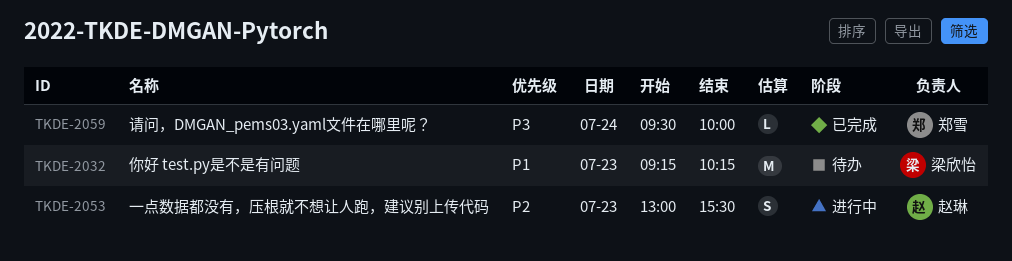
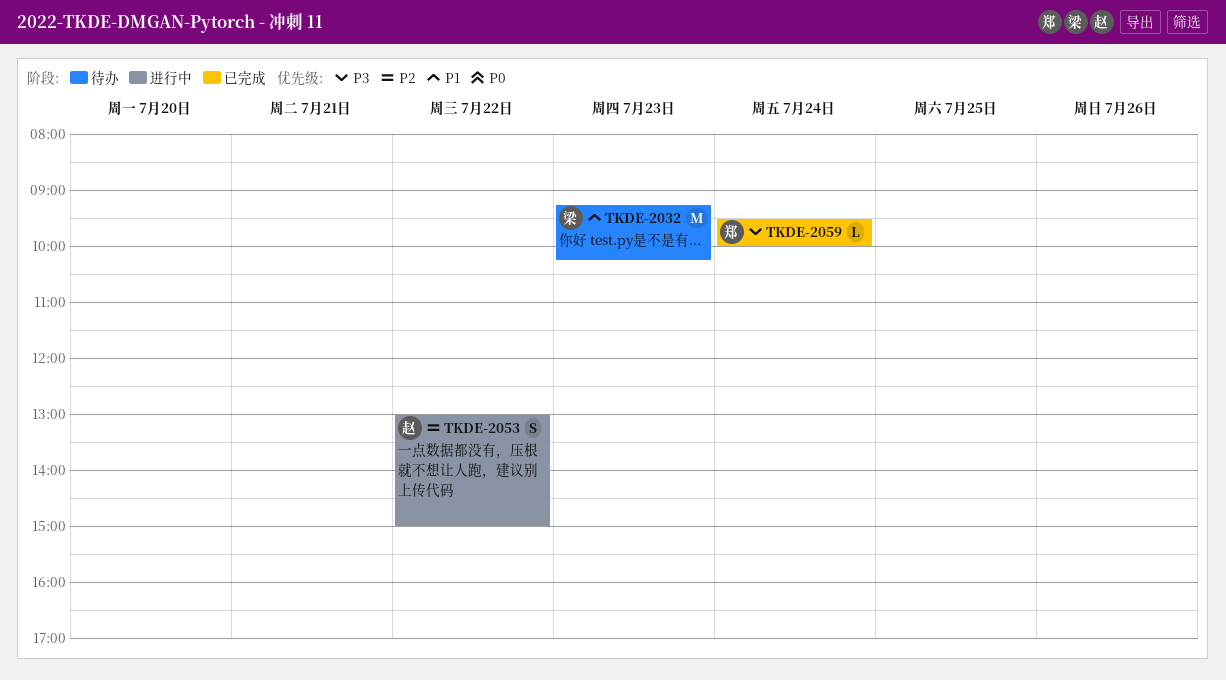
TKDE-2053, day: Jul 23 -> Jul 22
TKDE-2053, ends: 15:30 -> 15:00

